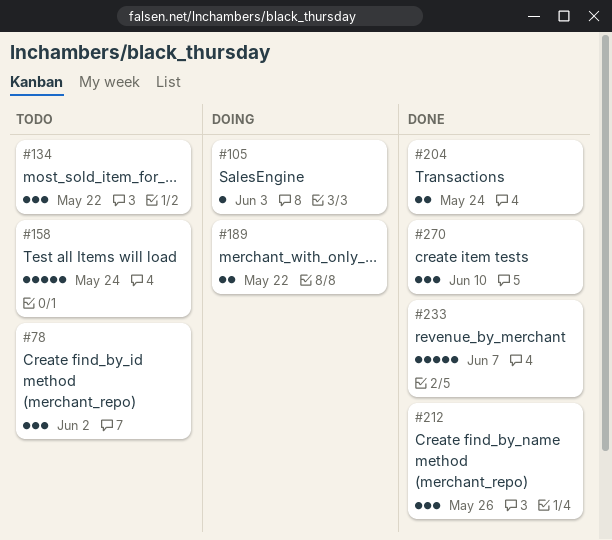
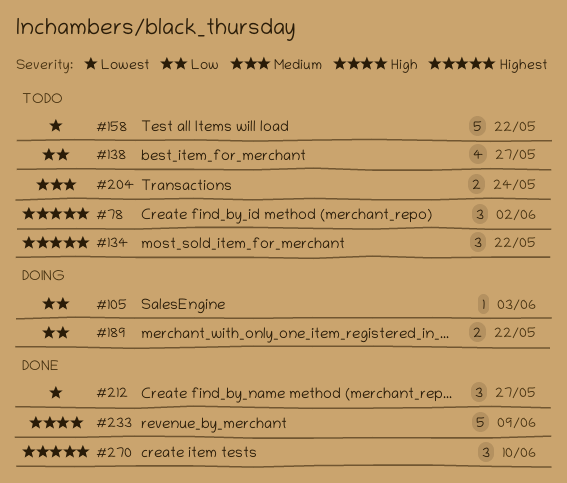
#138: none -> present
#158, due: May 24 -> May 22
#204, status: Done -> Todo
#212, due: May 26 -> May 27
#233, due: Jun 7 -> Jun 9

